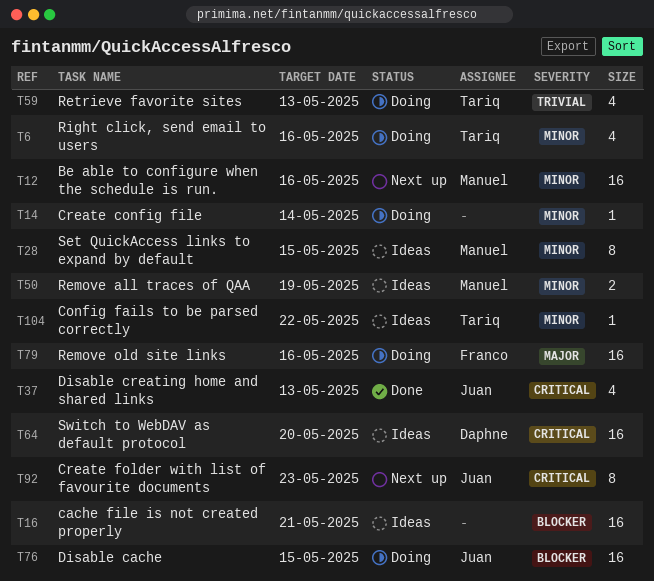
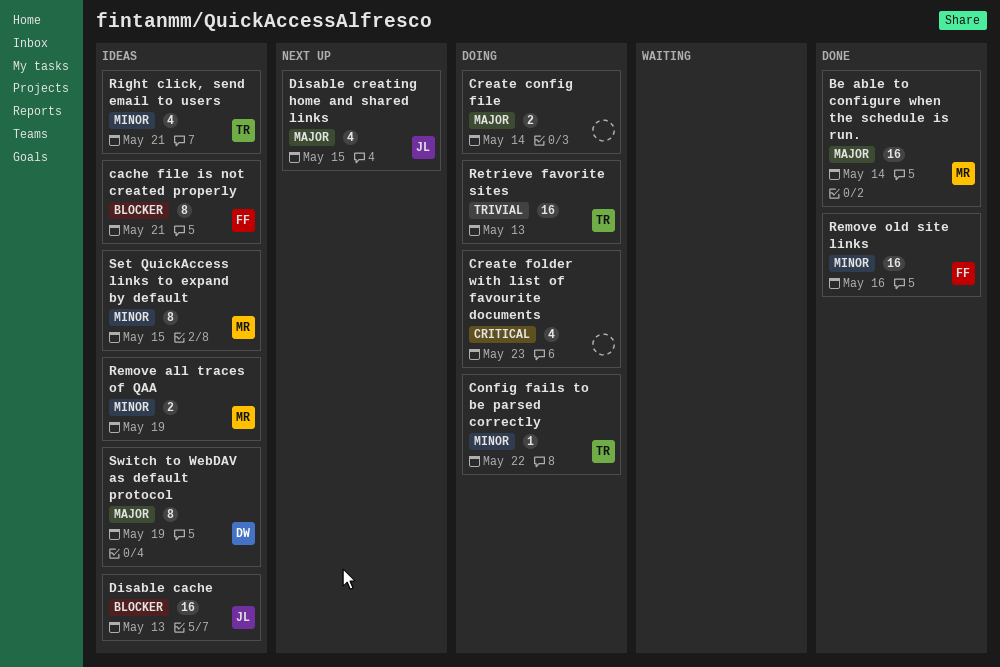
Be able to configure when the schedule is run., status: Next up -> Done
Be able to configure when the schedule is run., priority: Minor -> Major
Be able to configure when the schedule is run., due: May 16 -> May 14
cache file is not created properly, owner: none -> Franco
cache file is not created properly, estimate: 16 -> 8
Config fails to be parsed correctly, status: Ideas -> Doing
Create config file, priority: Minor -> Major
Create config file, estimate: 1 -> 2
Create folder with list of favourite documents, status: Next up -> Doing
Create folder with list of favourite documents, owner: Juan -> none
Create folder with list of favourite documents, estimate: 8 -> 4
Disable cache, status: Doing -> Ideas
Disable cache, due: May 15 -> May 13
Disable creating home and shared links, status: Done -> Next up
Disable creating home and shared links, priority: Critical -> Major
Disable creating home and shared links, due: May 13 -> May 15
Remove old site links, status: Doing -> Done
Remove old site links, priority: Major -> Minor
Retrieve favorite sites, estimate: 4 -> 16
Right click, send email to users, status: Doing -> Ideas
Right click, send email to users, due: May 16 -> May 21
Switch to WebDAV as default protocol, priority: Critical -> Major
Switch to WebDAV as default protocol, estimate: 16 -> 8
Switch to WebDAV as default protocol, due: May 20 -> May 19

